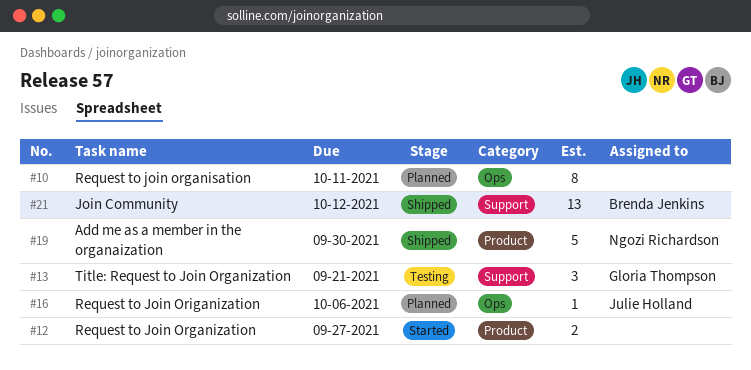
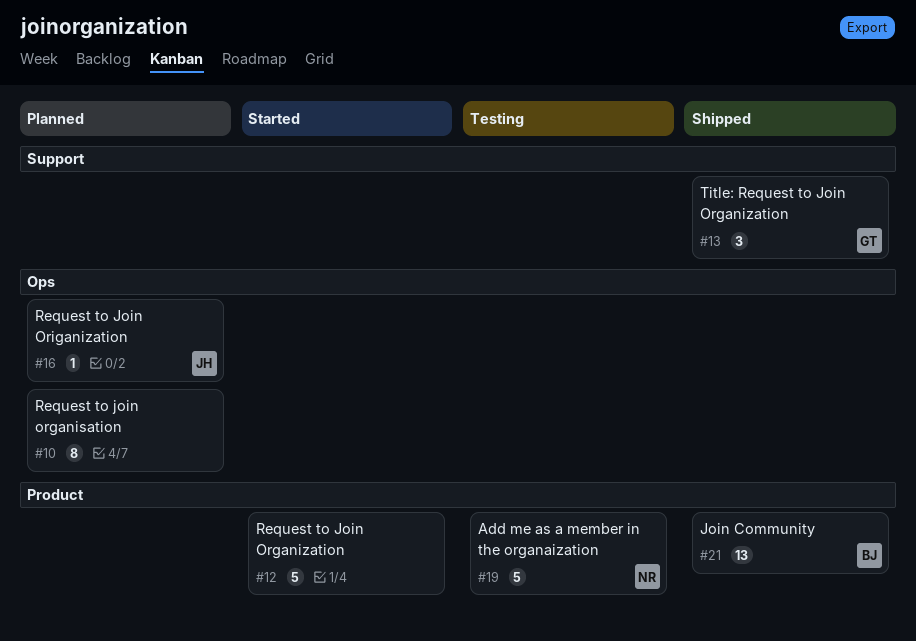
#12, estimate: 2 -> 5
#13, status: Testing -> Shipped
#19, status: Shipped -> Testing
#21, label: Support -> Product

